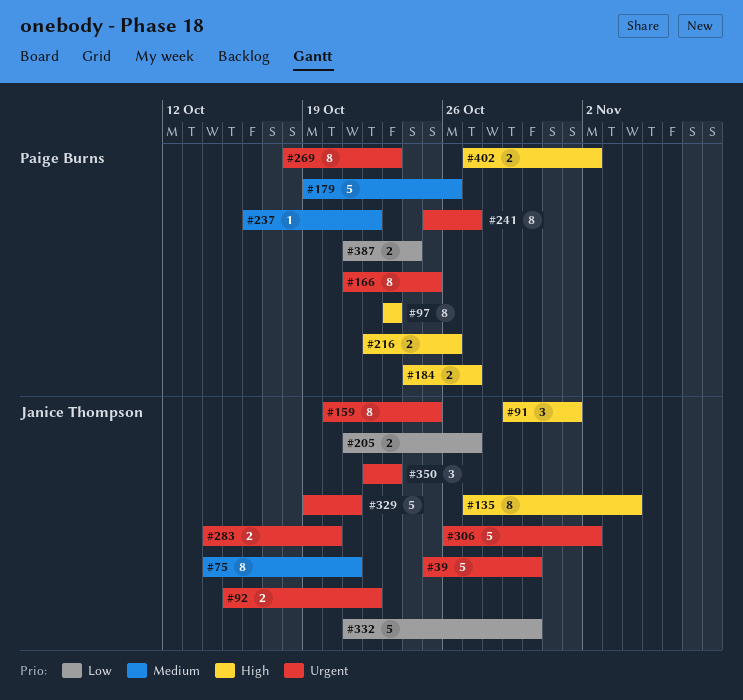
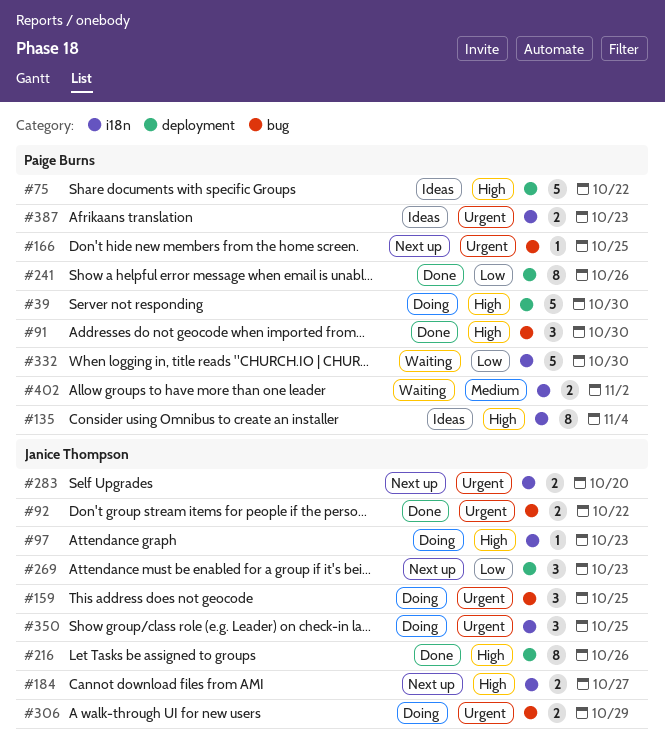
#39, owner: Janice Thompson -> Paige Burns
#39, priority: Urgent -> High
#75, owner: Janice Thompson -> Paige Burns
#75, priority: Medium -> High
#75, estimate: 8 -> 5
#75, due: Oct 21 -> Oct 22
#91, owner: Janice Thompson -> Paige Burns
#91, due: Nov 1 -> Oct 30
#97, owner: Paige Burns -> Janice Thompson
#97, estimate: 8 -> 1
#135, owner: Janice Thompson -> Paige Burns
#159, estimate: 8 -> 3
#166, estimate: 8 -> 1
#179: present -> none
#184, owner: Paige Burns -> Janice Thompson
#205: present -> none
#216, owner: Paige Burns -> Janice Thompson
#216, estimate: 2 -> 8
#237: present -> none
#241, priority: Urgent -> Low
#241, due: Oct 27 -> Oct 26
#269, owner: Paige Burns -> Janice Thompson
#269, priority: Urgent -> Low
#269, estimate: 8 -> 3
#306, estimate: 5 -> 2
#306, due: Nov 2 -> Oct 29
#329: present -> none
#332, owner: Janice Thompson -> Paige Burns
#350, due: Oct 23 -> Oct 25
#387, priority: Low -> Urgent
#387, due: Oct 24 -> Oct 23
#402, priority: High -> Medium

